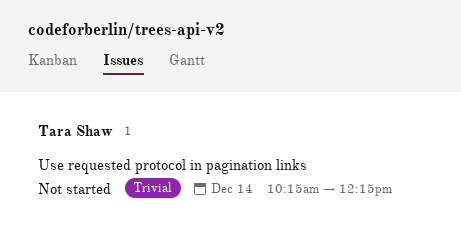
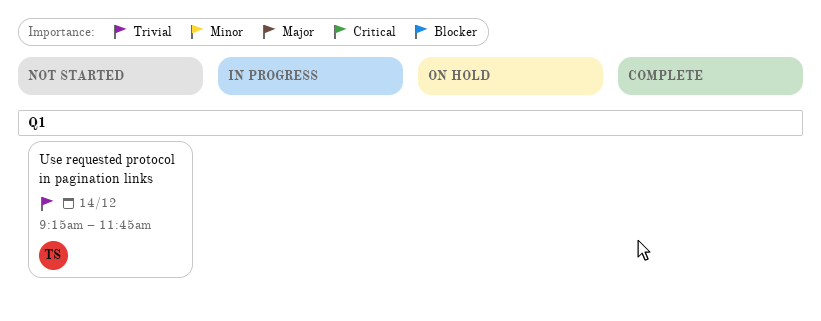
Use requested protocol in pagination links, begins: 10:15 -> 09:15
Use requested protocol in pagination links, ends: 12:15 -> 11:45

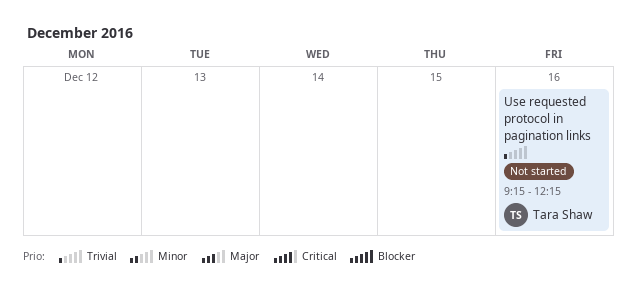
Use requested protocol in pagination links, day: Dec 14 -> Dec 16
Use requested protocol in pagination links, ends: 11:45 -> 12:15

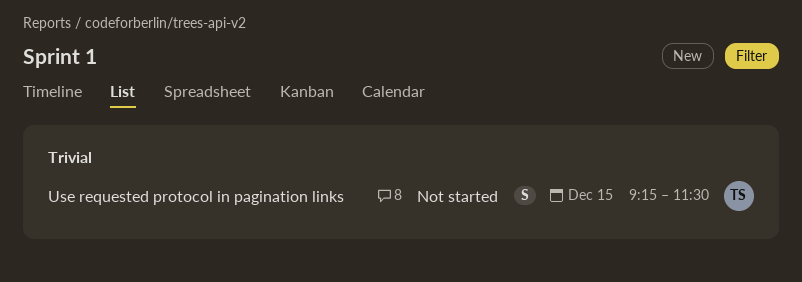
Use requested protocol in pagination links, day: Dec 16 -> Dec 15
Use requested protocol in pagination links, ends: 12:15 -> 11:30

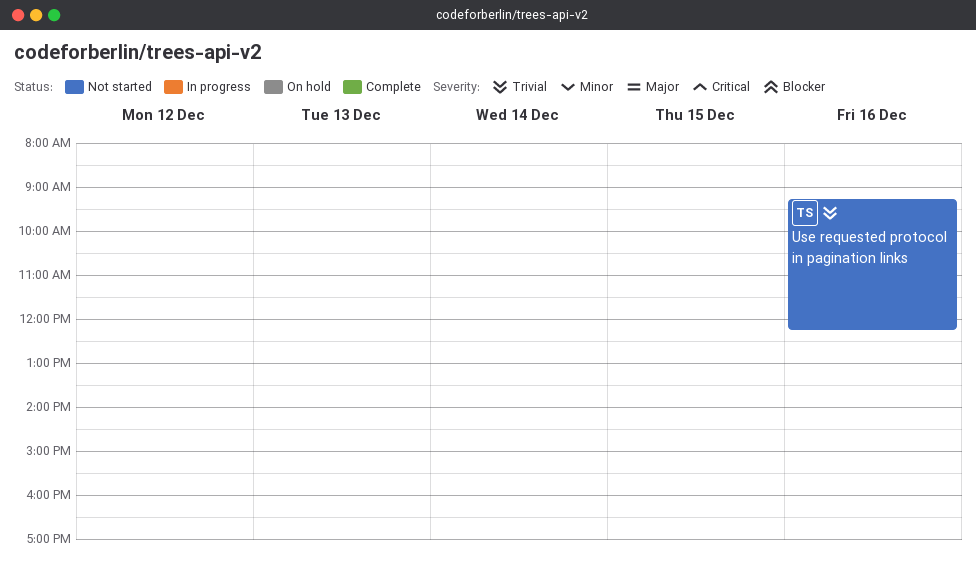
Use requested protocol in pagination links, day: Dec 15 -> Dec 16
Use requested protocol in pagination links, ends: 11:30 -> 12:15

